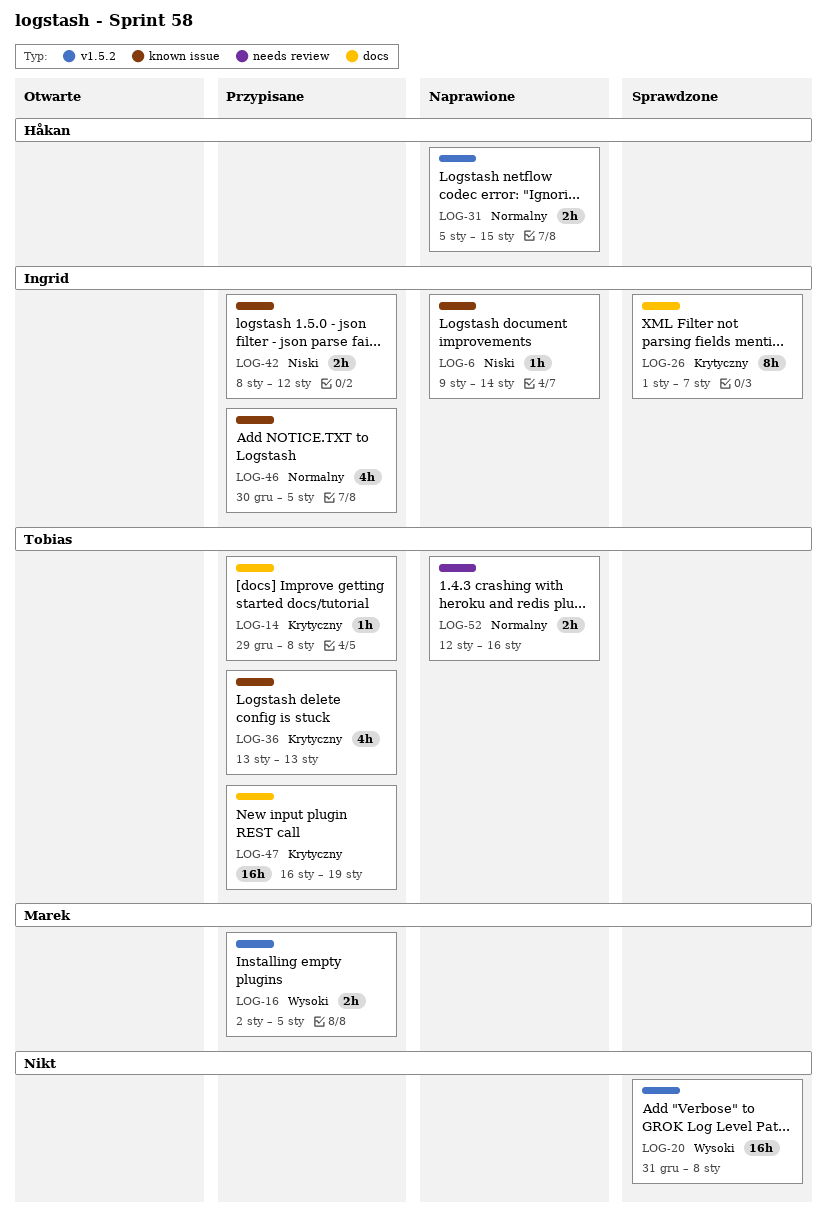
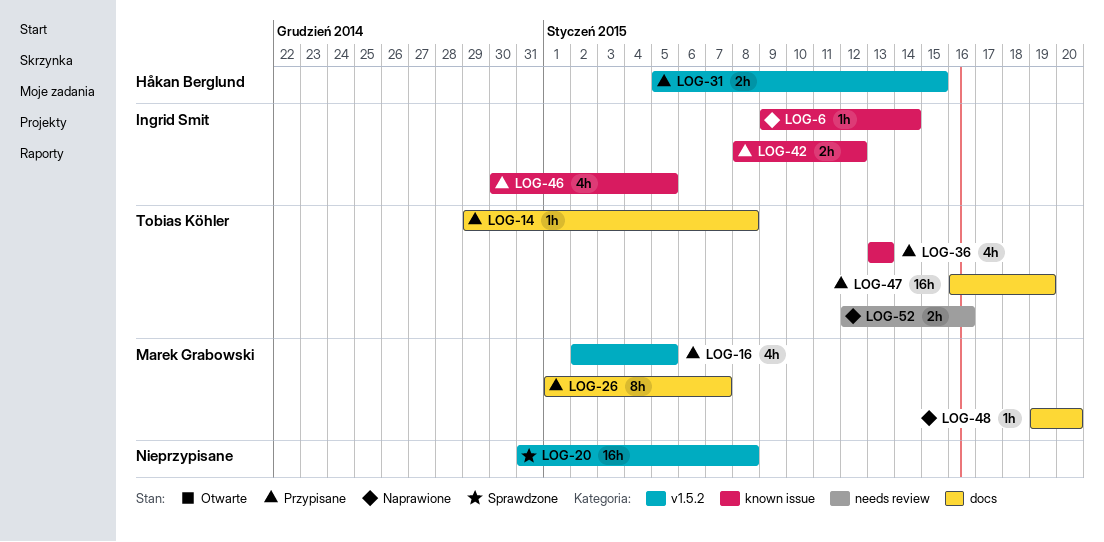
LOG-16, estimate: 2h -> 4h
LOG-26, status: Sprawdzone -> Przypisane
LOG-26, owner: Ingrid Smit -> Marek Grabowski
LOG-31, status: Naprawione -> Przypisane
LOG-48: none -> present

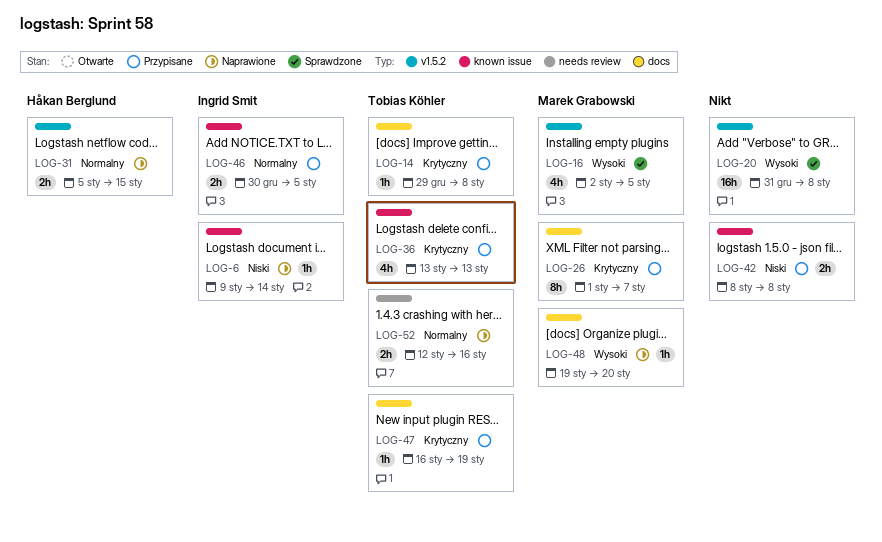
LOG-16, status: Przypisane -> Sprawdzone
LOG-31, status: Przypisane -> Naprawione
LOG-42, owner: Ingrid Smit -> none
LOG-42, due: Jan 12 -> Jan 8
LOG-46, estimate: 4h -> 2h
LOG-47, estimate: 16h -> 1h

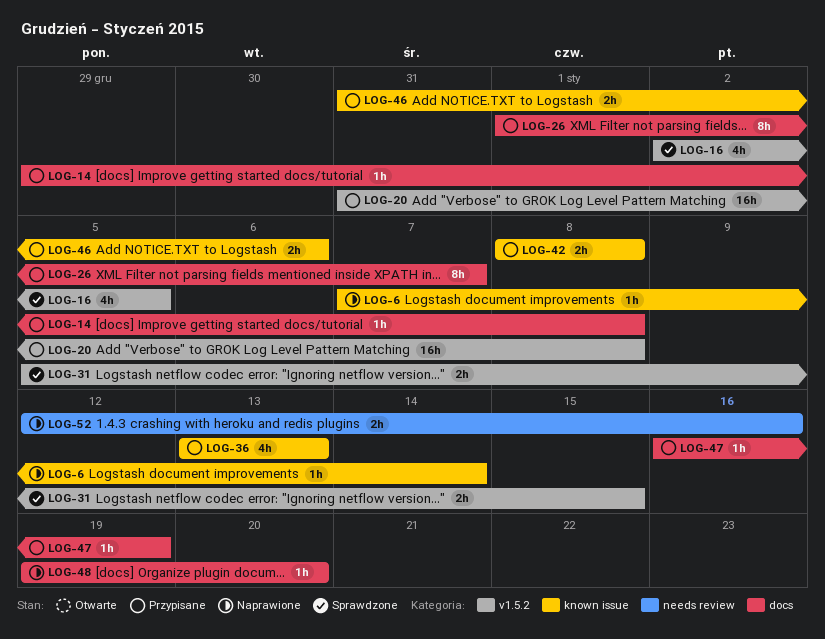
LOG-6, start: Jan 9 -> Jan 7
LOG-20, status: Sprawdzone -> Przypisane
LOG-31, status: Naprawione -> Sprawdzone
LOG-46, start: Dec 30 -> Dec 31
LOG-46, due: Jan 5 -> Jan 6

